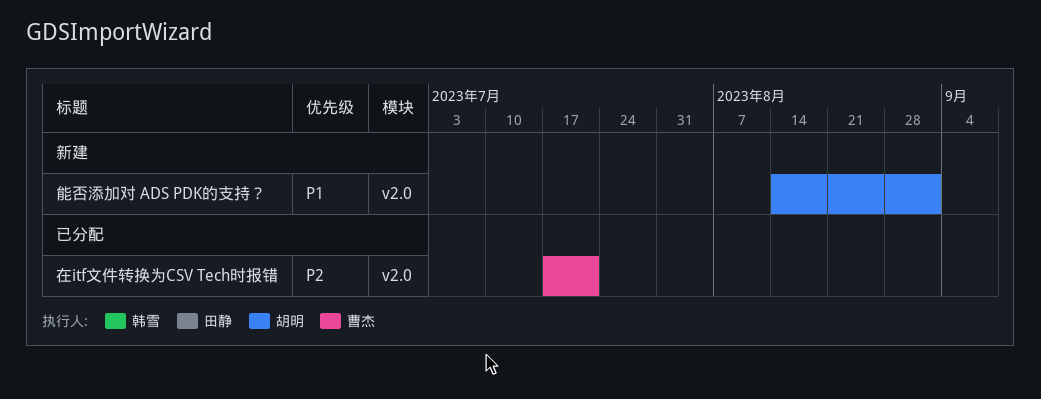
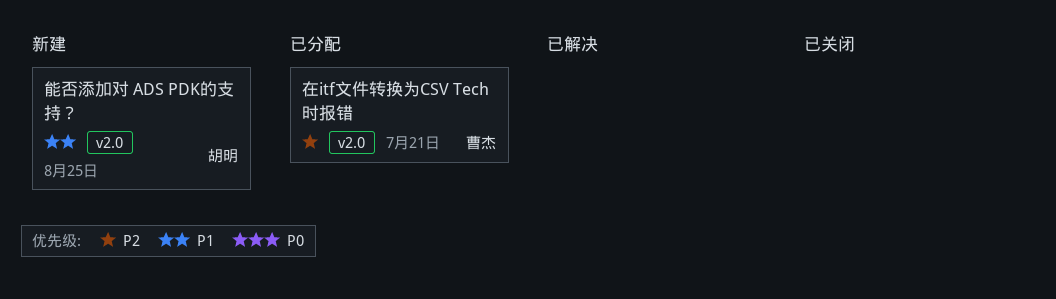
能否添加对 ADS PDK的支持？, due: Sep 1 -> Aug 25

